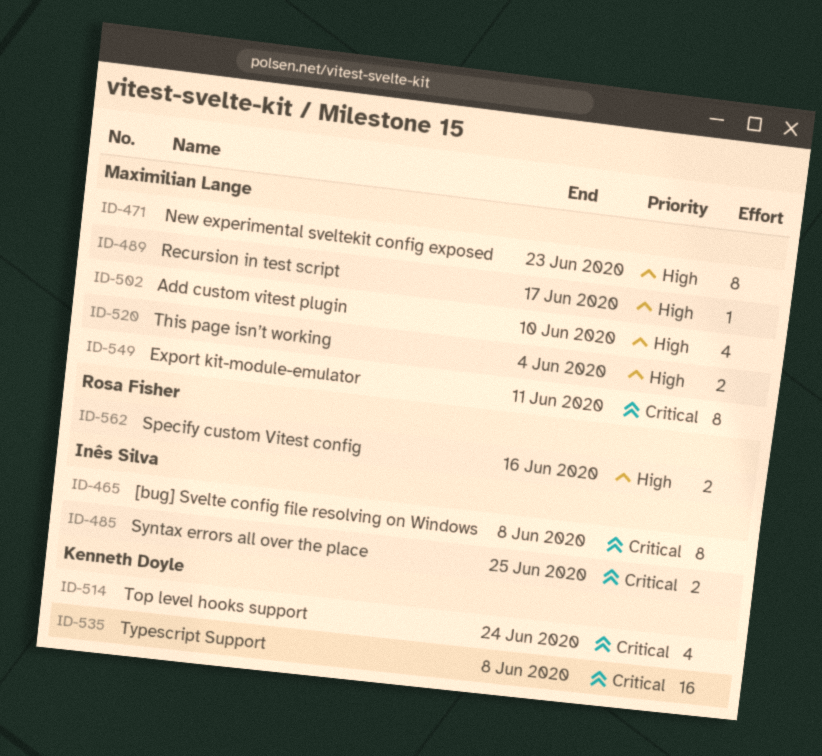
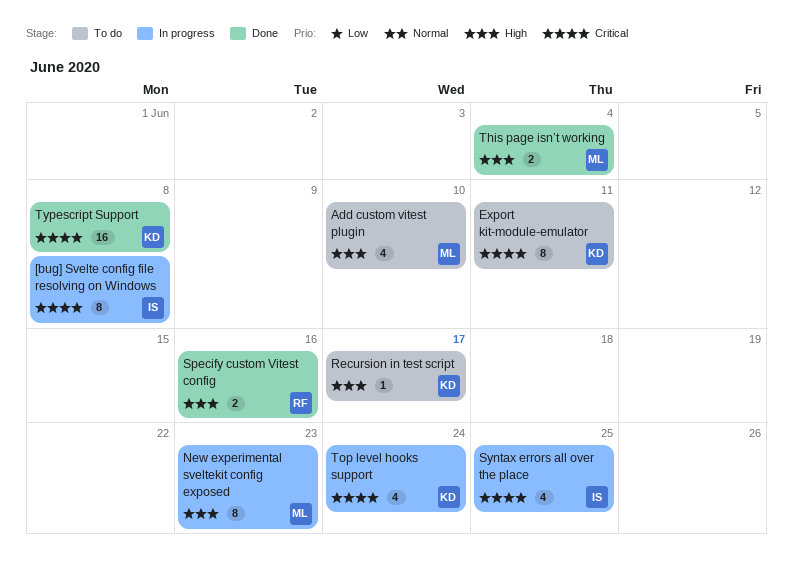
Export kit-module-emulator, owner: Maximilian Lange -> Kenneth Doyle
Recursion in test script, owner: Maximilian Lange -> Kenneth Doyle
Syntax errors all over the place, estimate: 2 -> 4

